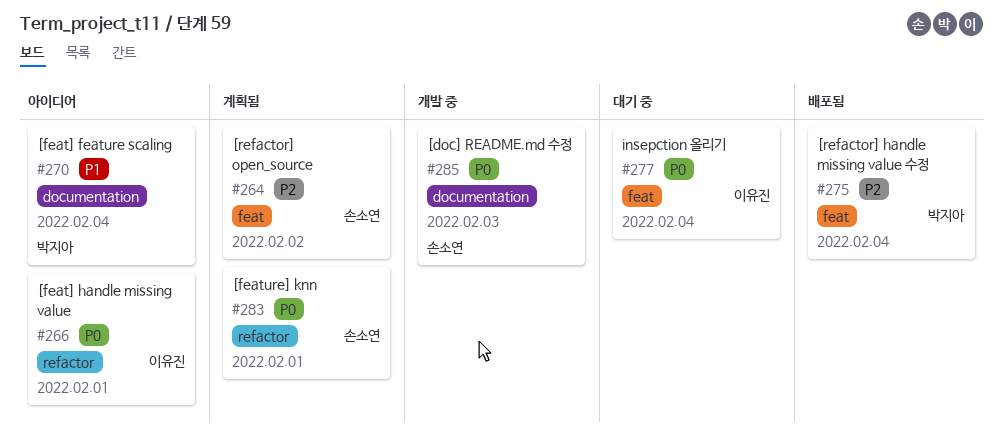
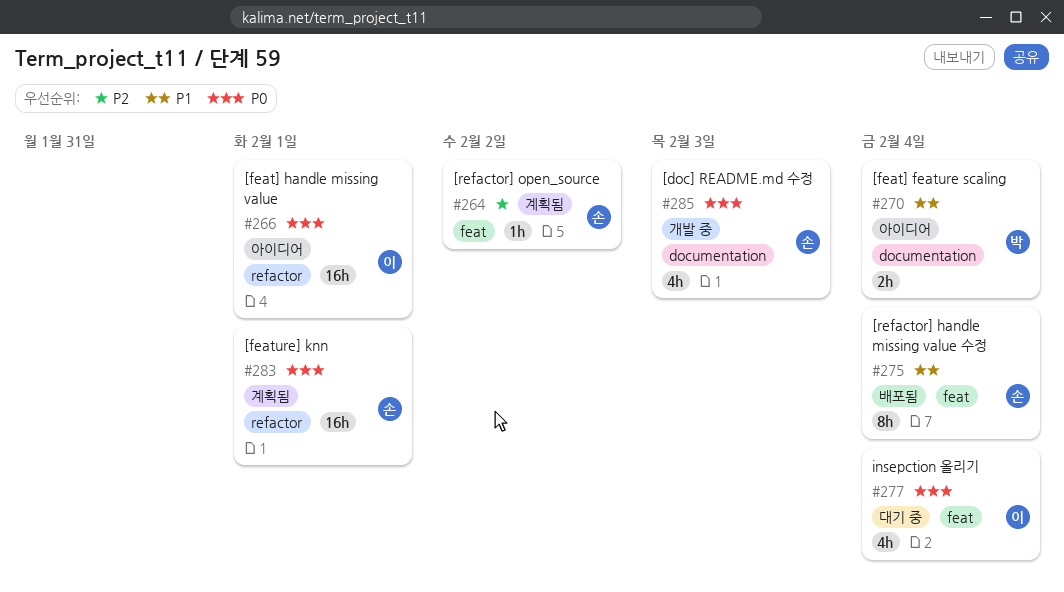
#275, owner: 박지아 -> 손소연
#275, priority: P2 -> P1

